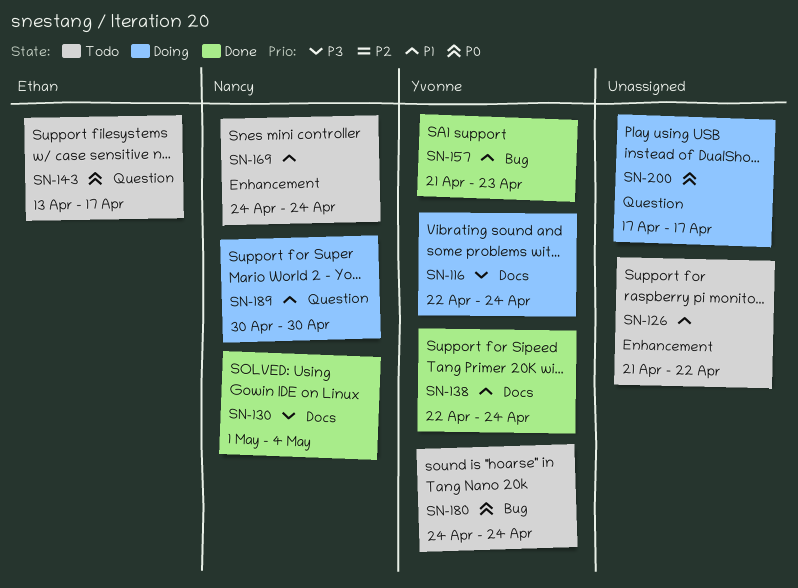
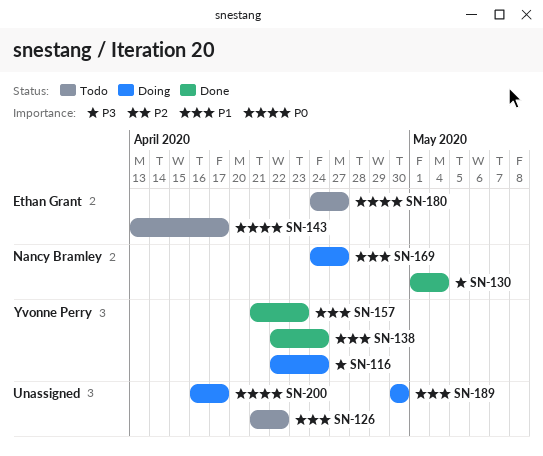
SN-169, status: Todo -> Doing
SN-169, due: Apr 24 -> Apr 27
SN-180, owner: Yvonne Perry -> Ethan Grant
SN-180, due: Apr 24 -> Apr 27
SN-189, owner: Nancy Bramley -> none
SN-200, start: Apr 17 -> Apr 16

